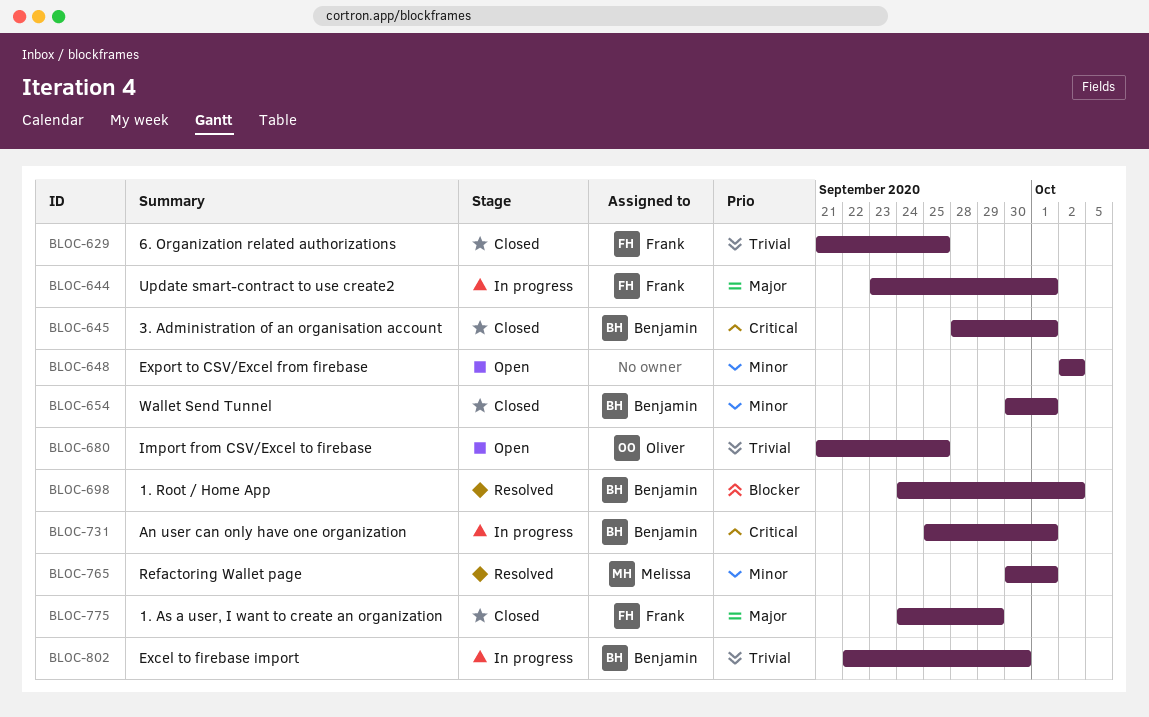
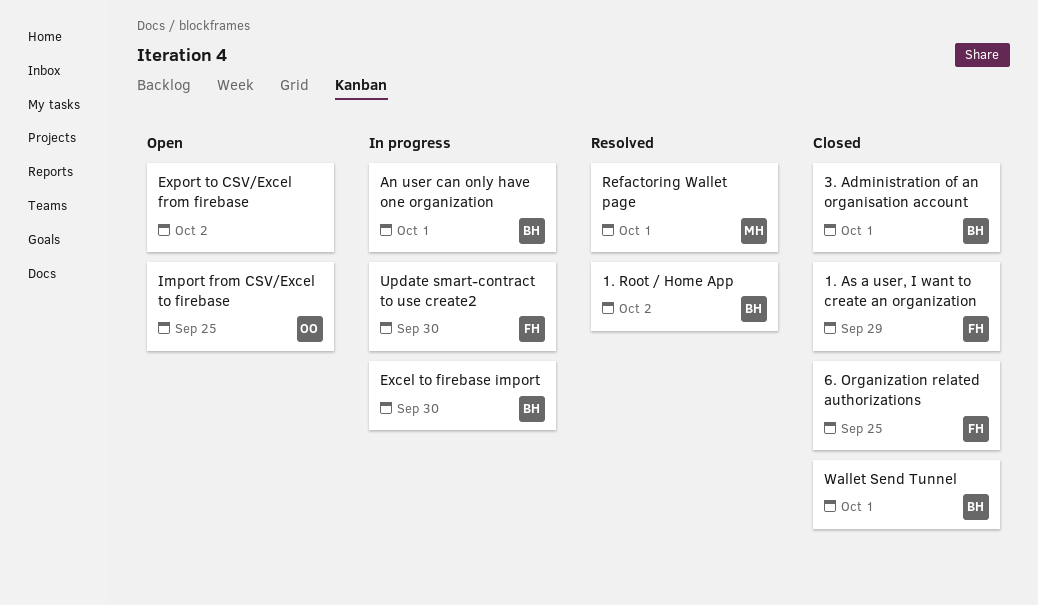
Update smart-contract to use create2, due: Oct 1 -> Sep 30

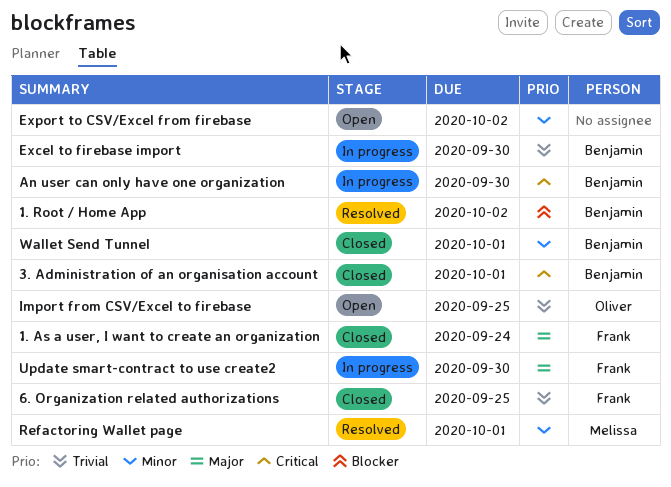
1. As a user, I want to create an organization, due: Sep 29 -> Sep 24
An user can only have one organization, due: Oct 1 -> Sep 30

